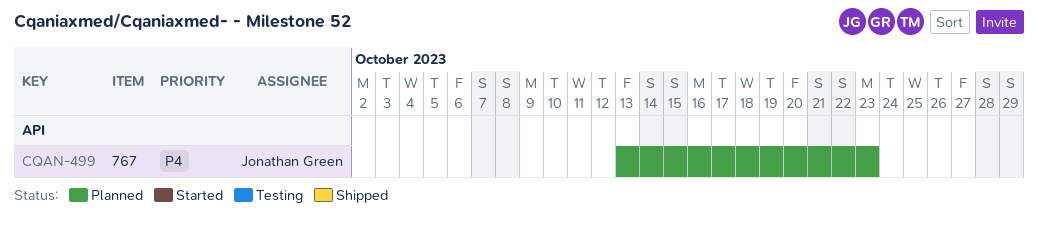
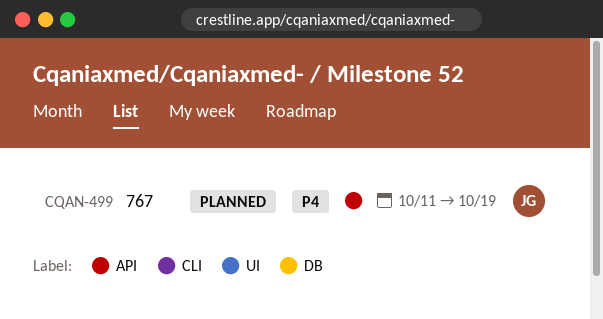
CQAN-499, start: Oct 13 -> Oct 11
CQAN-499, due: Oct 23 -> Oct 19

